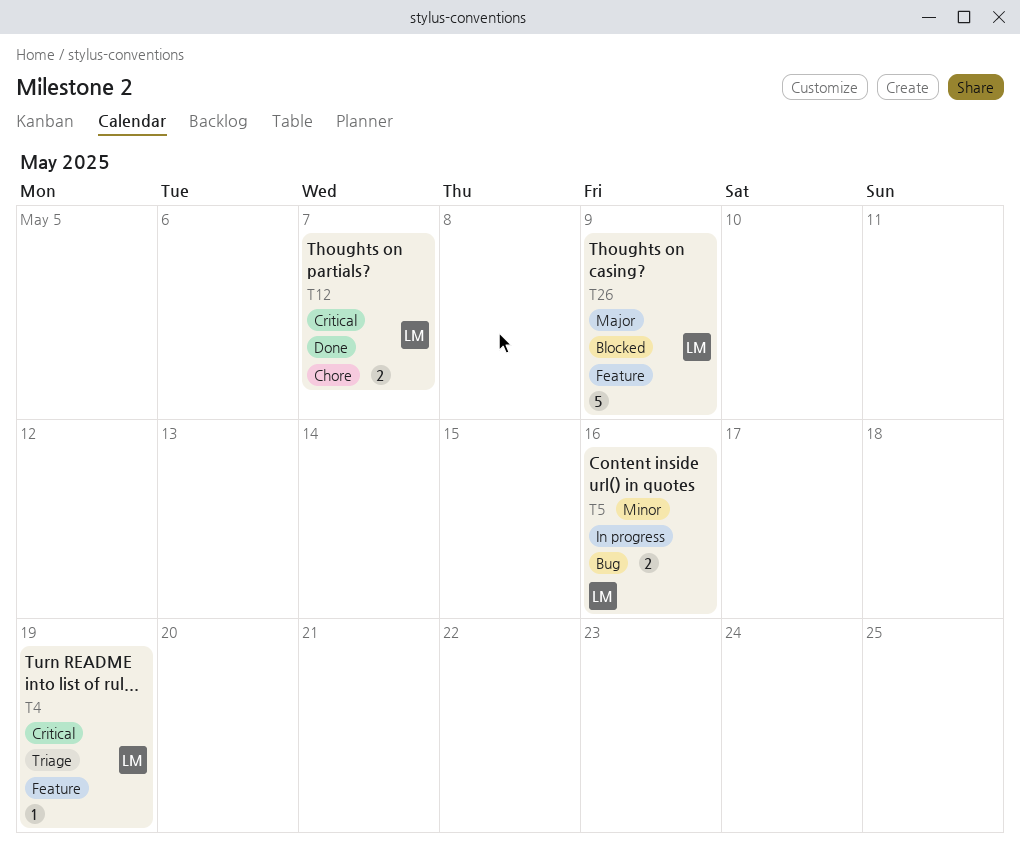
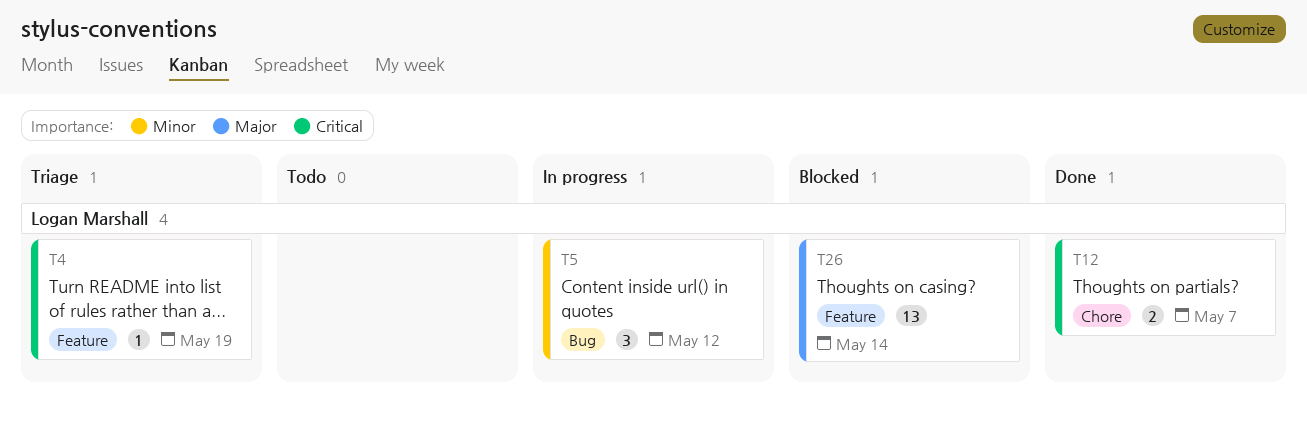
T5, estimate: 2 -> 3
T5, due: May 16 -> May 12
T26, estimate: 5 -> 13
T26, due: May 9 -> May 14

